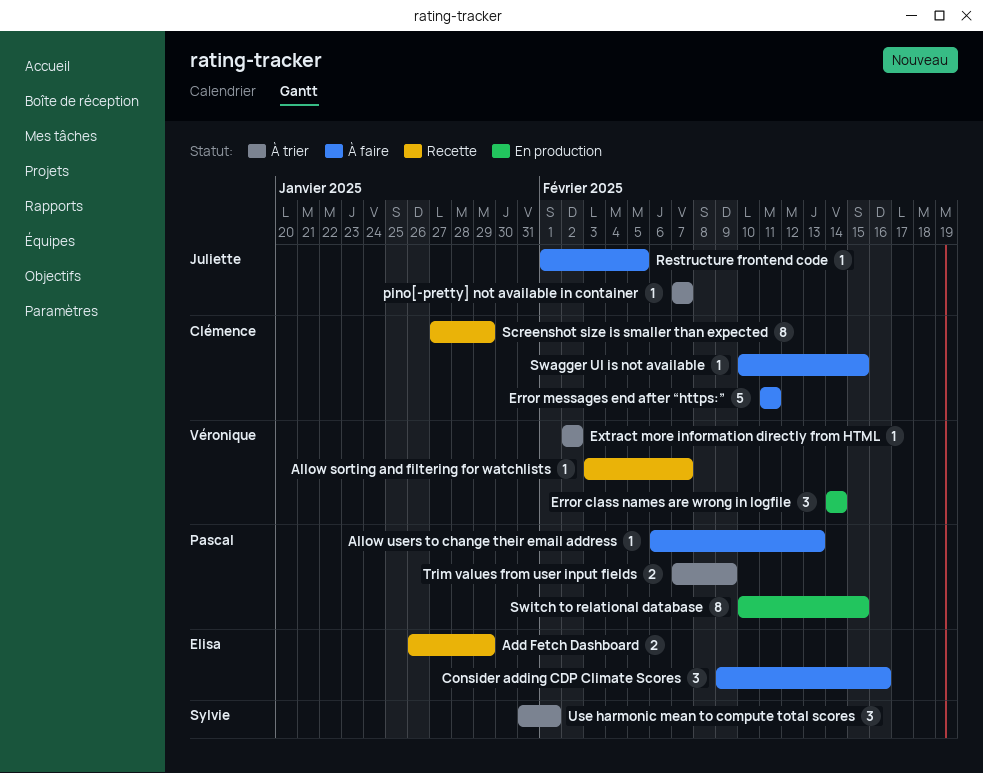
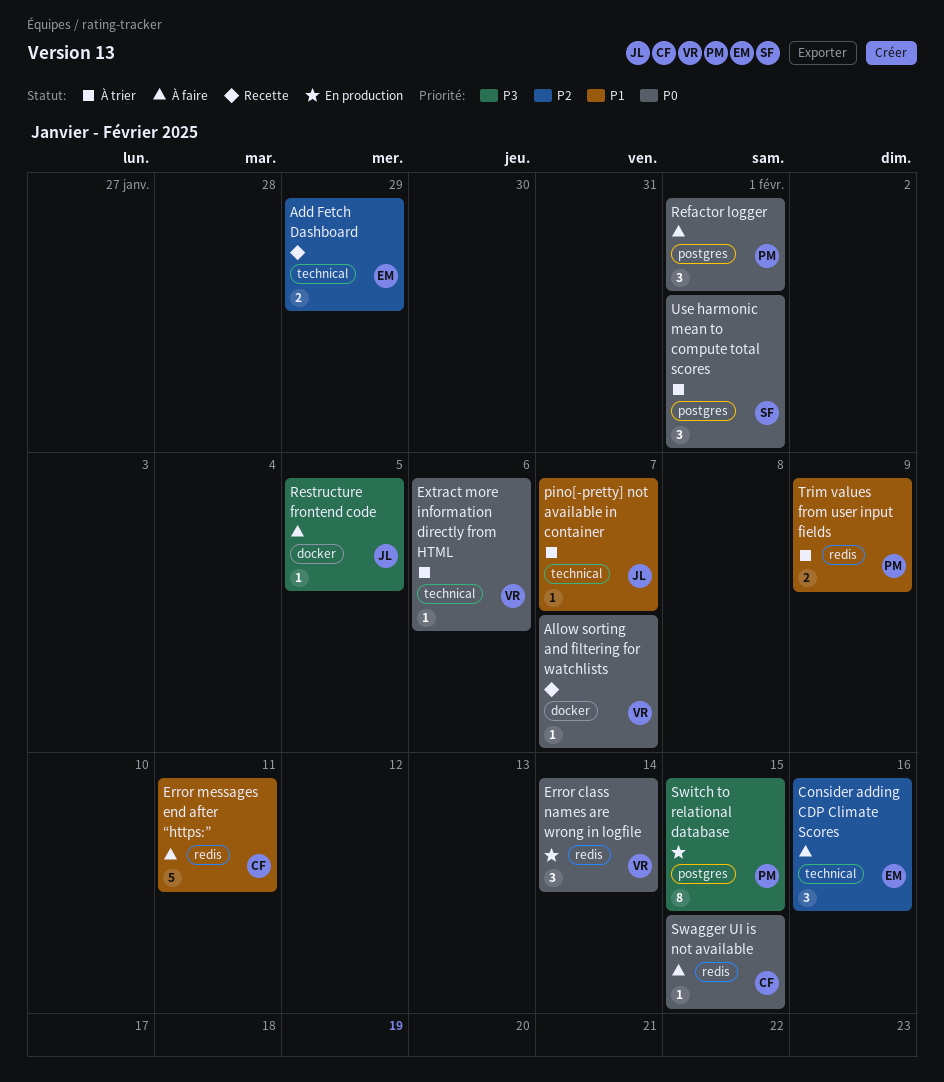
Allow users to change their email address: present -> none
Extract more information directly from HTML, due: Feb 2 -> Feb 6
Refactor logger: none -> present
Screenshot size is smaller than expected: present -> none

